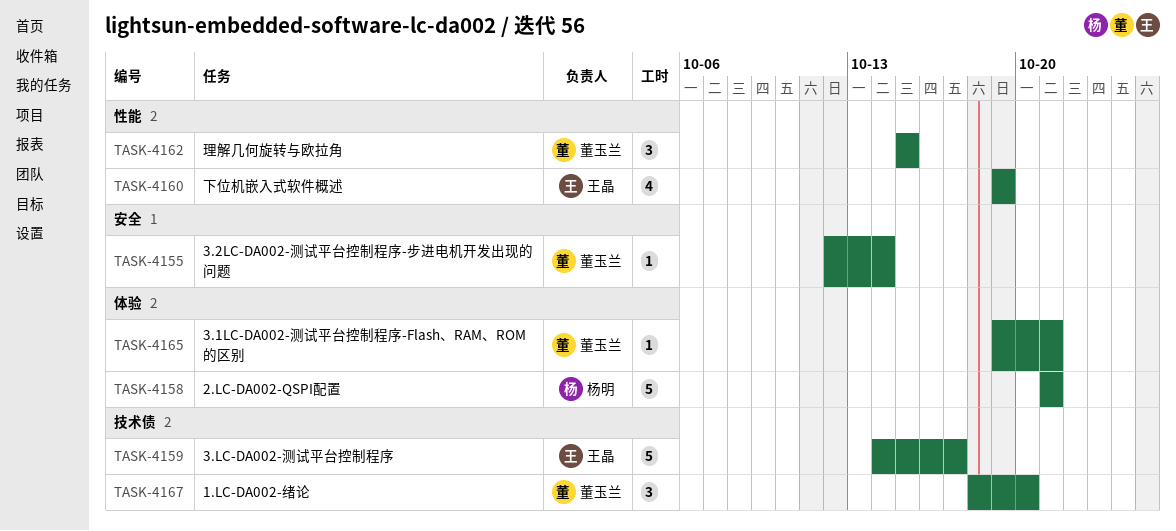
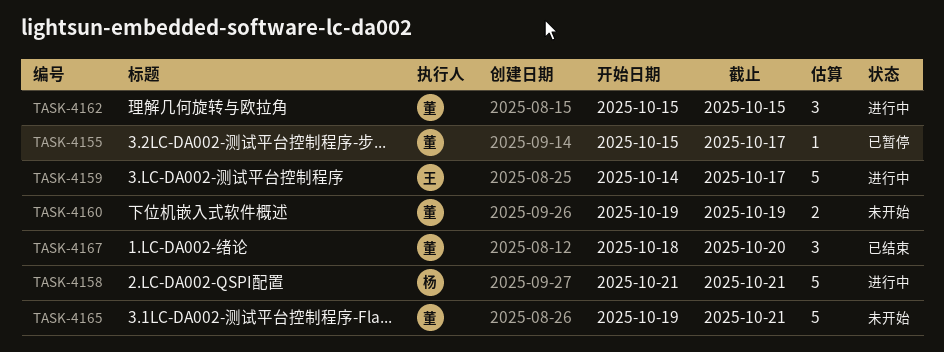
TASK-4155, start: Oct 12 -> Oct 15
TASK-4155, due: Oct 14 -> Oct 17
TASK-4160, owner: 王晶 -> 董玉兰
TASK-4160, estimate: 4 -> 2
TASK-4165, estimate: 1 -> 5

